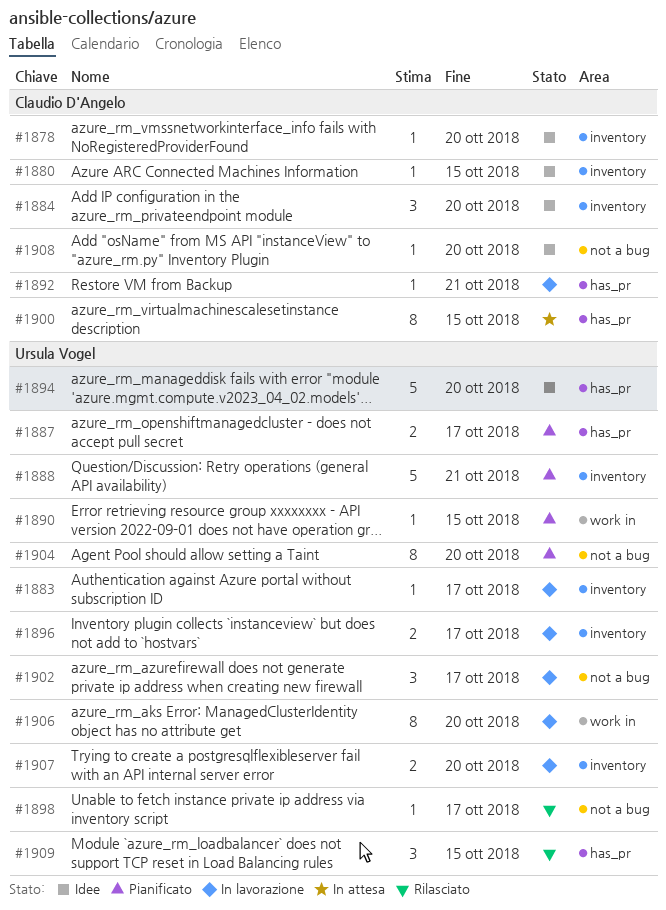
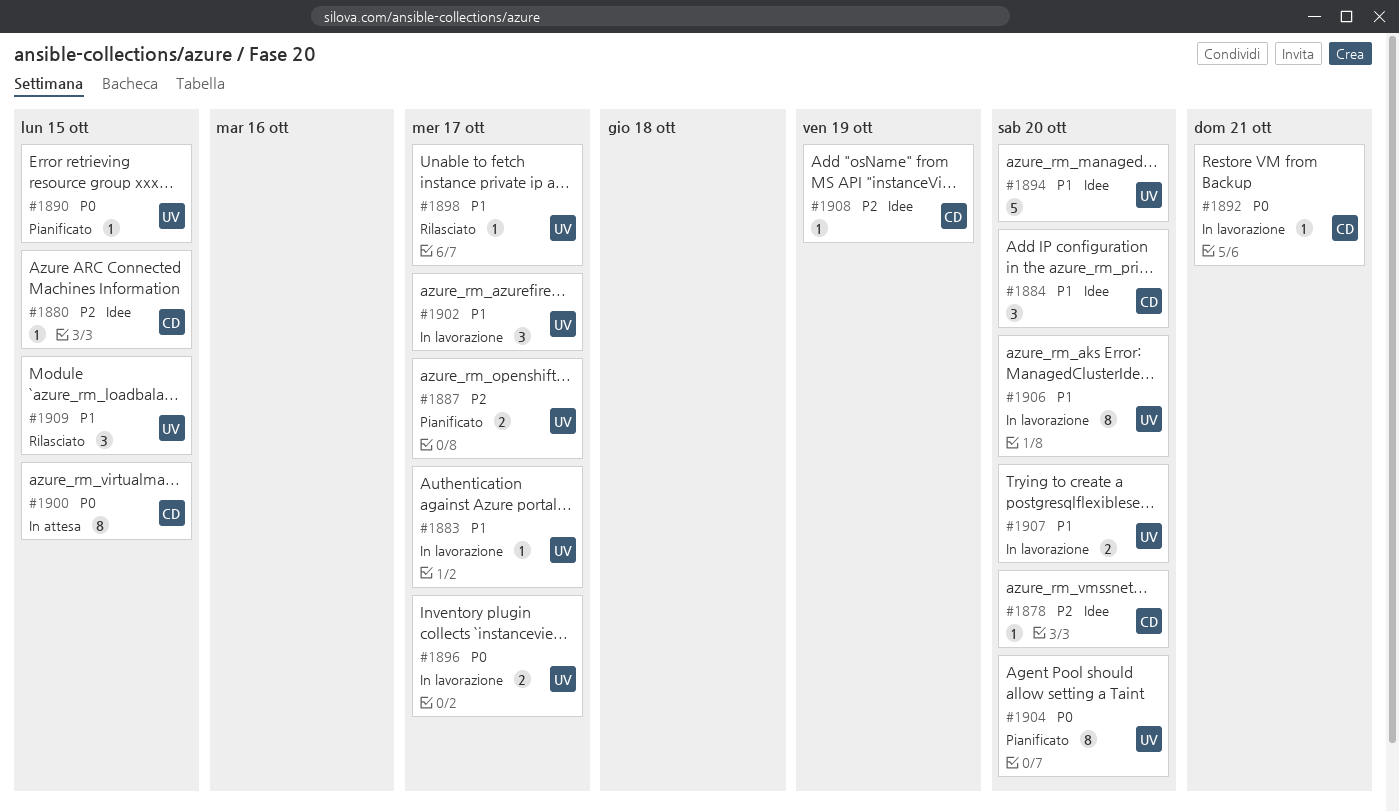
#1888: present -> none
#1908, due: Oct 20 -> Oct 19

